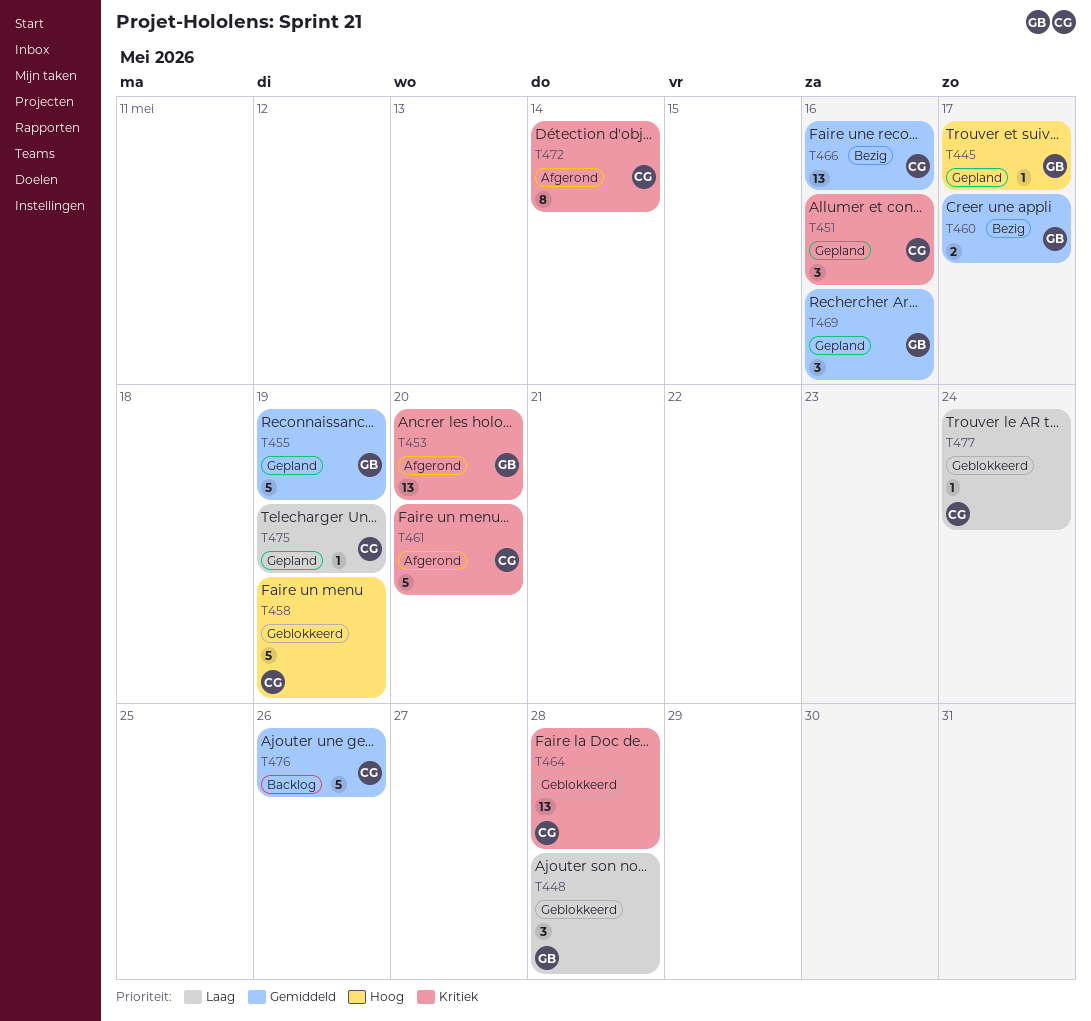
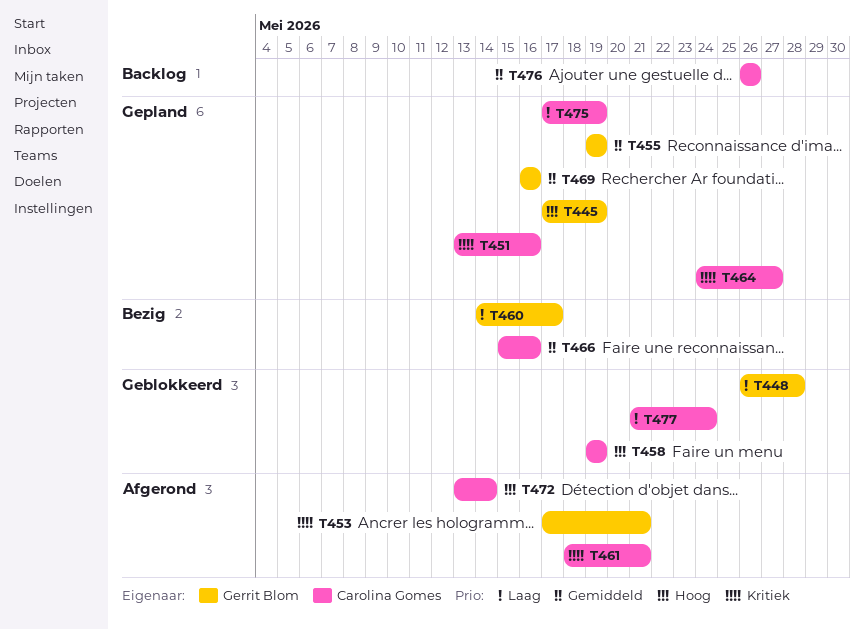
T445, due: May 17 -> May 19
T453, due: May 20 -> May 21
T460, priority: Gemiddeld -> Laag
T461, due: May 20 -> May 21
T464, status: Geblokkeerd -> Gepland
T464, due: May 28 -> May 27
T472, priority: Kritiek -> Hoog

